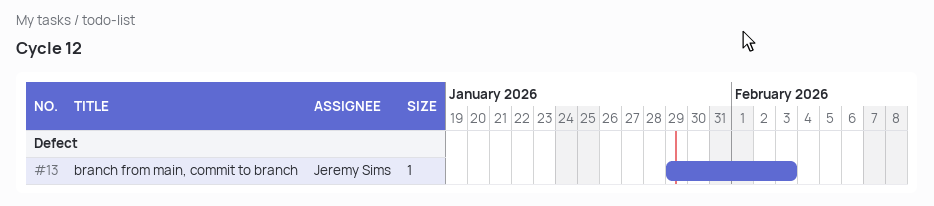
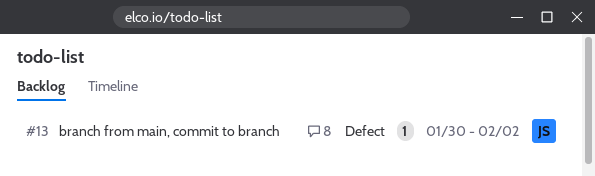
#13, start: Jan 29 -> Jan 30
#13, due: Feb 3 -> Feb 2

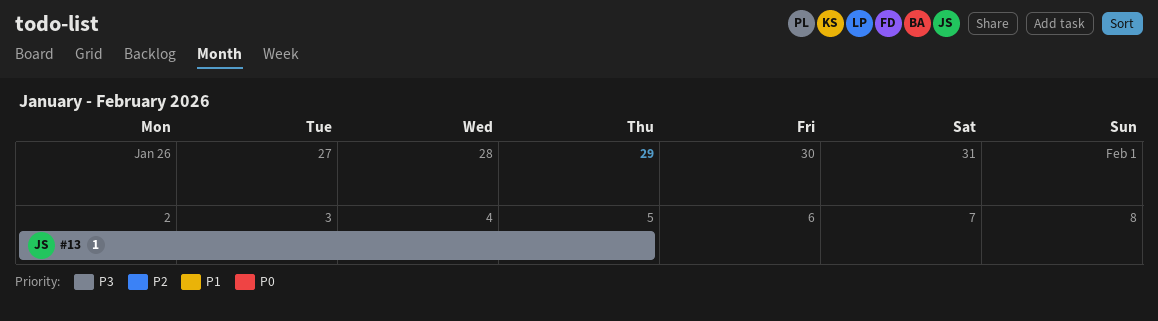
#13, start: Jan 30 -> Feb 2
#13, due: Feb 2 -> Feb 5

